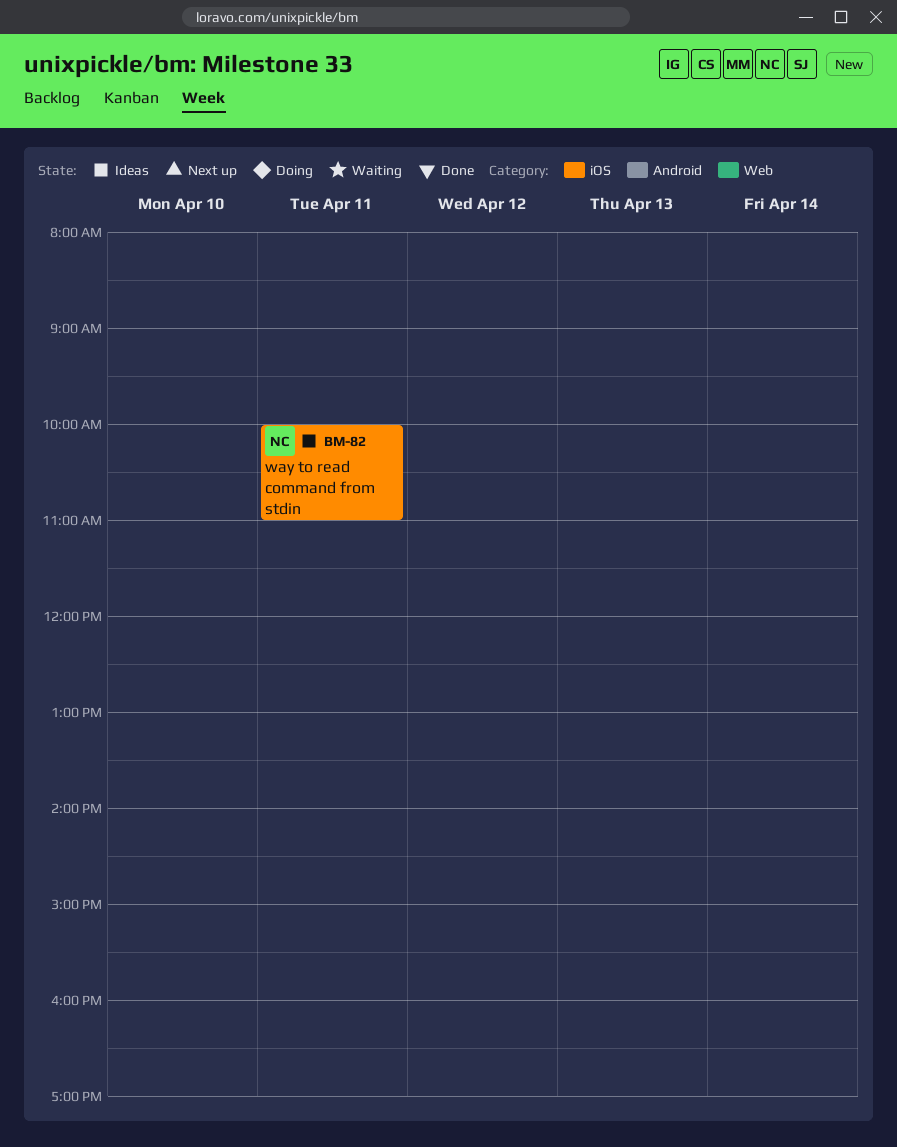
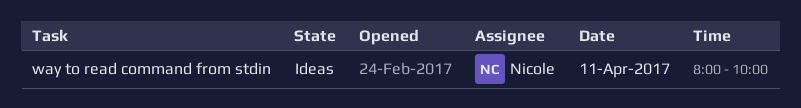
way to read command from stdin, begins: 10:00 -> 08:00
way to read command from stdin, ends: 11:00 -> 10:00

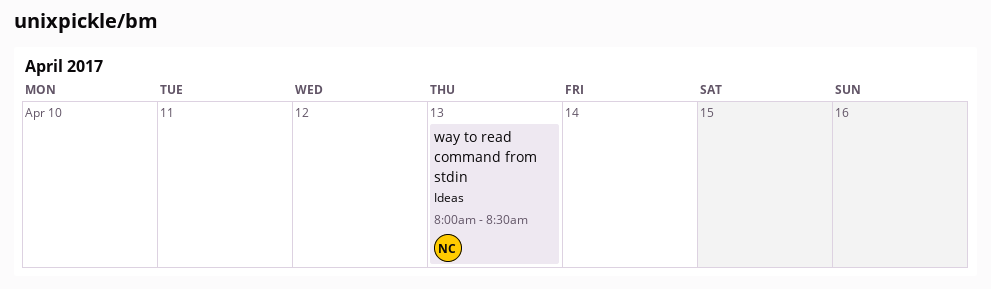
way to read command from stdin, day: Apr 11 -> Apr 13
way to read command from stdin, ends: 10:00 -> 08:30

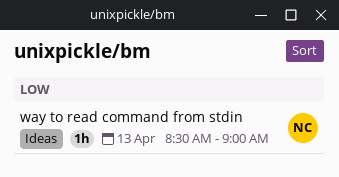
way to read command from stdin, begins: 08:00 -> 08:30
way to read command from stdin, ends: 08:30 -> 09:00

